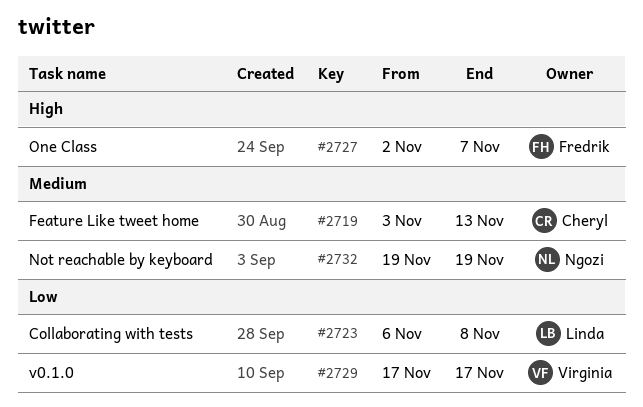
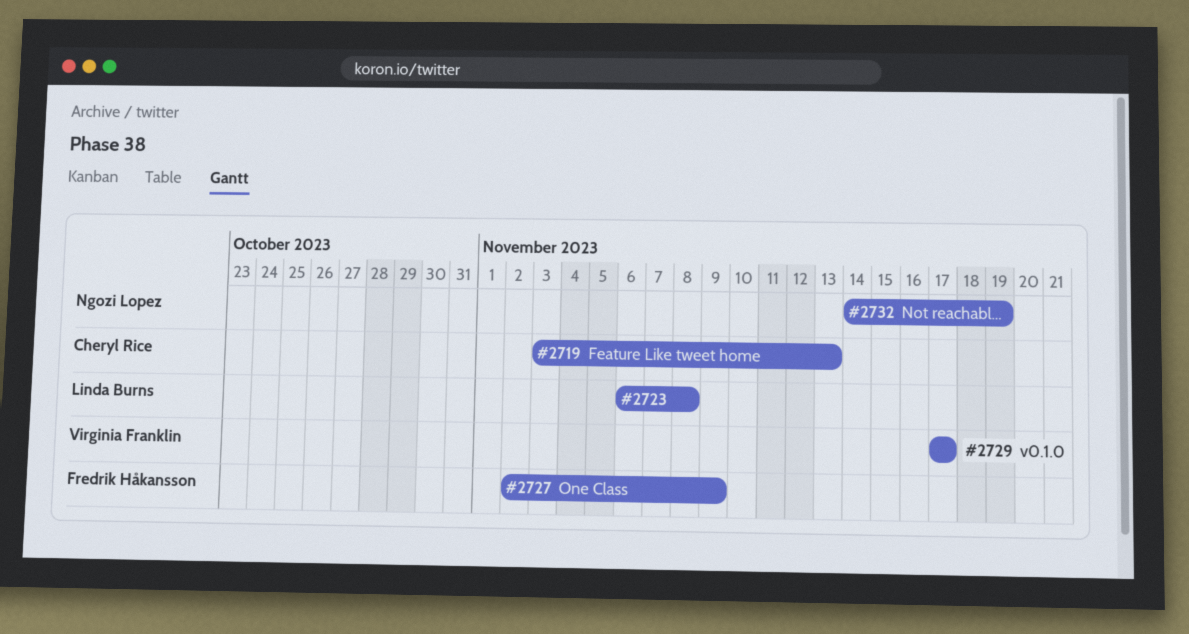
#2727, due: Nov 7 -> Nov 9
#2732, start: Nov 19 -> Nov 14

